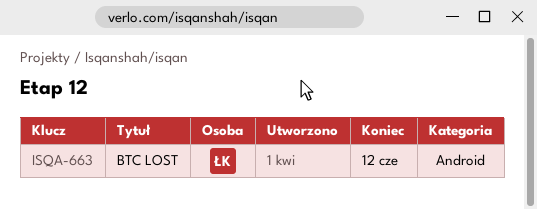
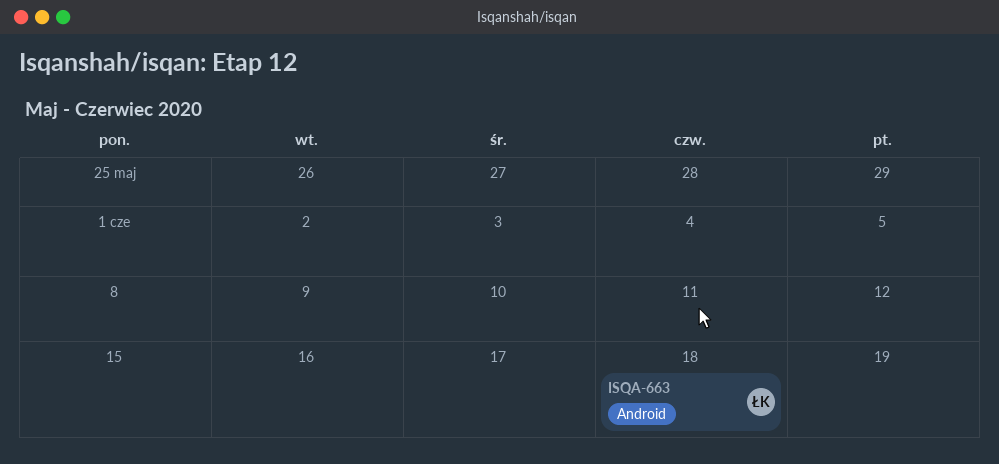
ISQA-663, due: Jun 12 -> Jun 18

